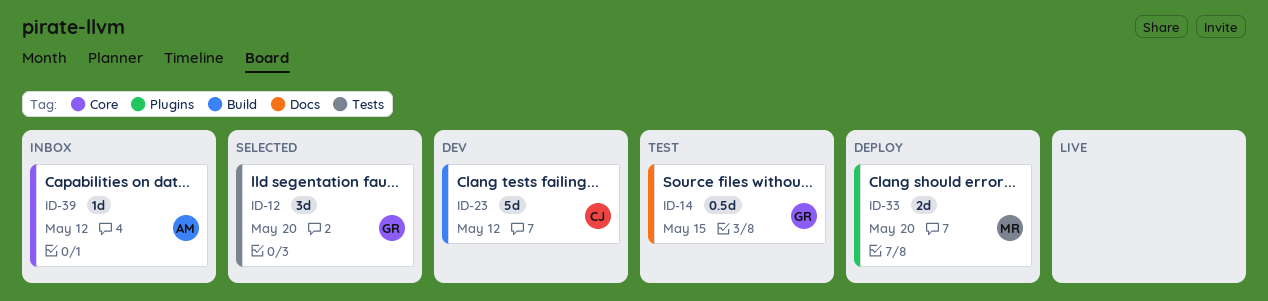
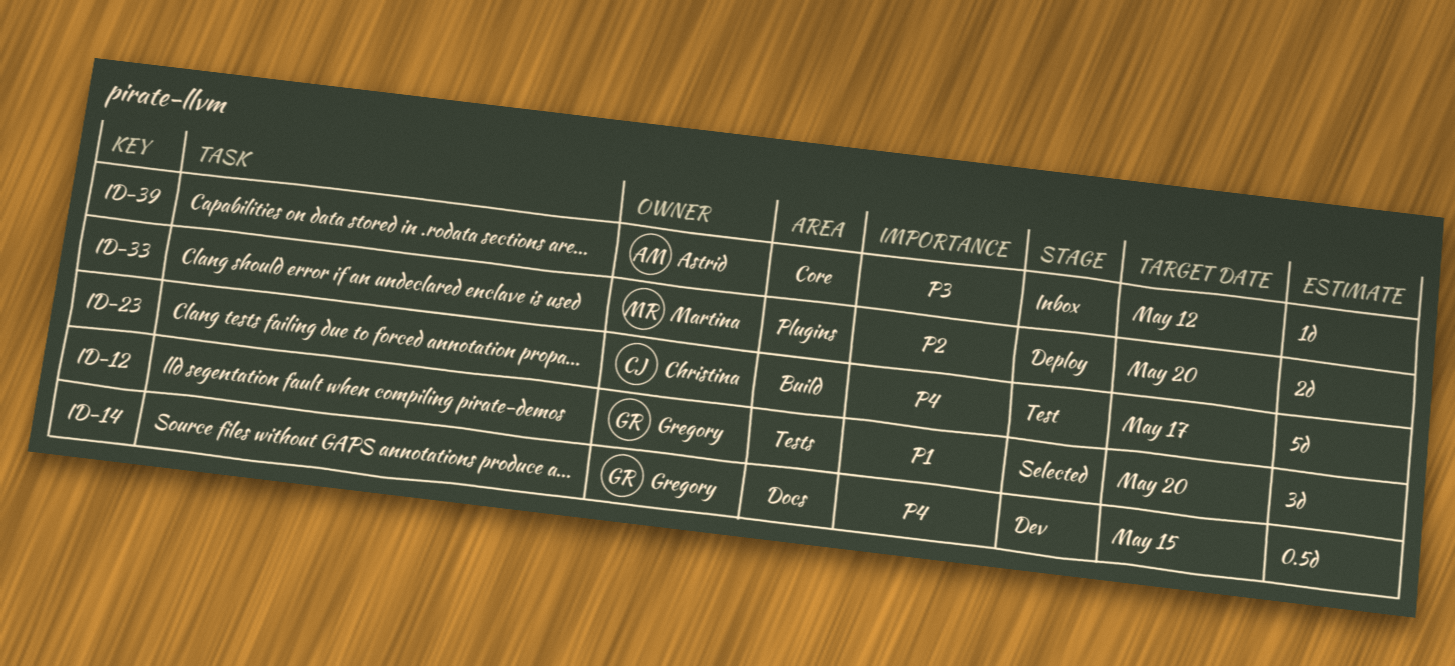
ID-14, status: Test -> Dev
ID-23, status: Dev -> Test
ID-23, due: May 12 -> May 17

